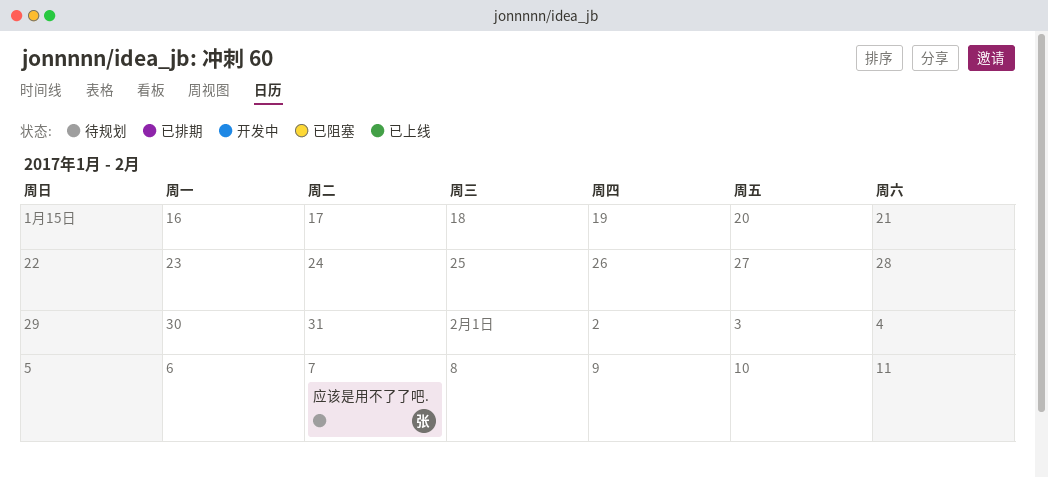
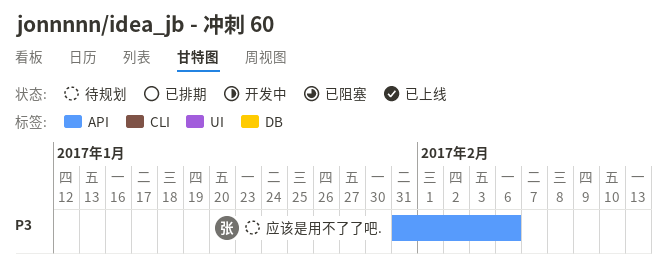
应该是用不了了吧., due: Feb 7 -> Feb 6

